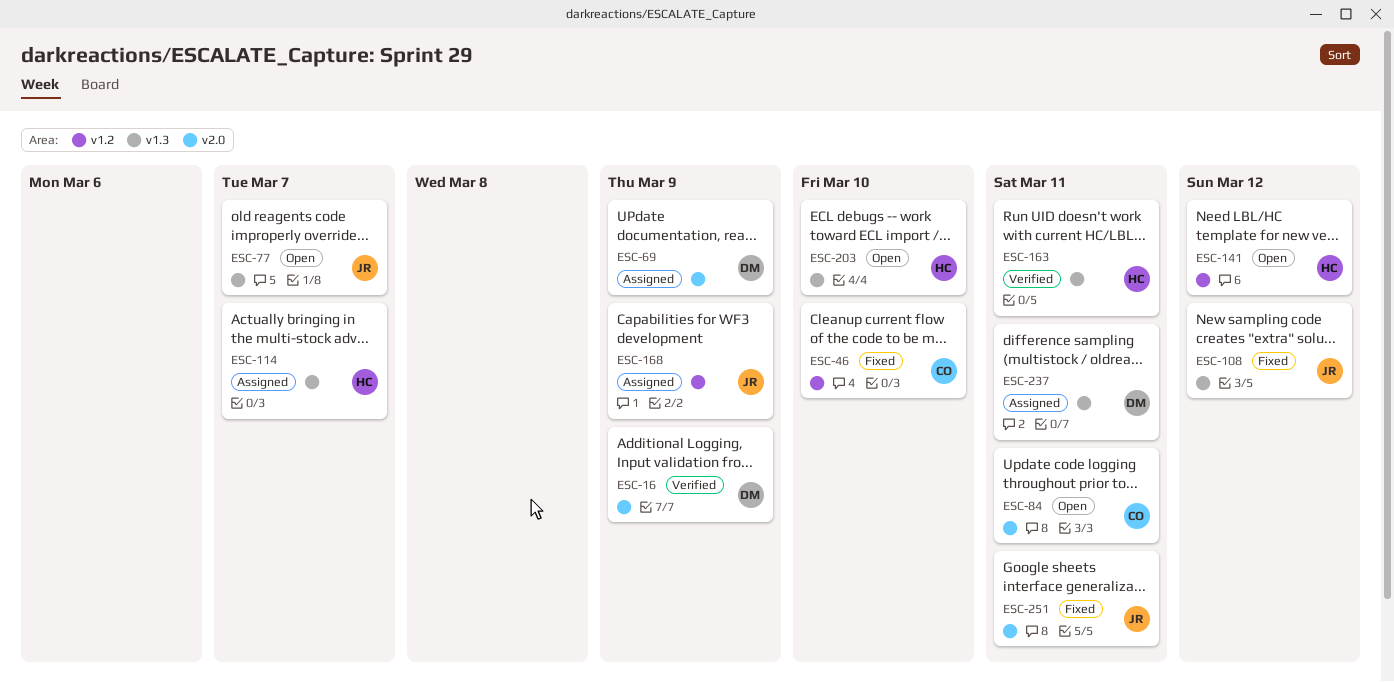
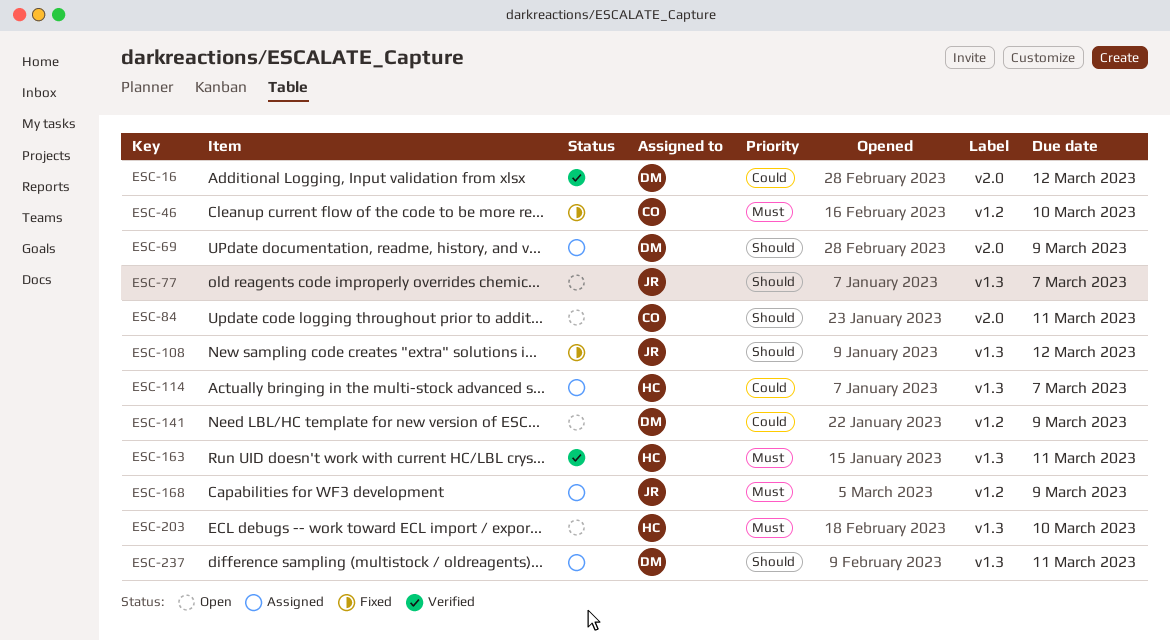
ESC-16, due: Mar 9 -> Mar 12
ESC-141, owner: HC -> DM
ESC-141, due: Mar 12 -> Mar 9
ESC-251: present -> none

